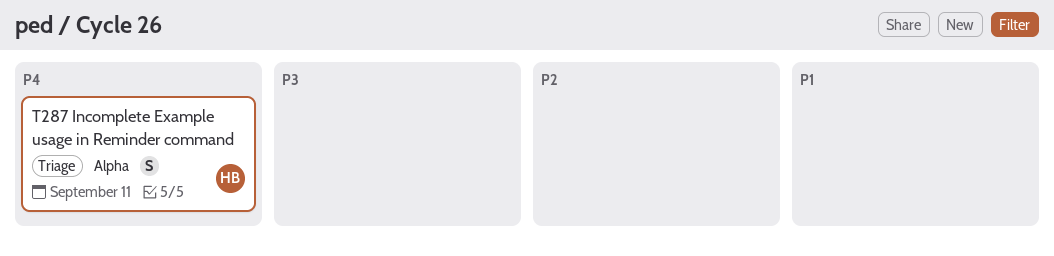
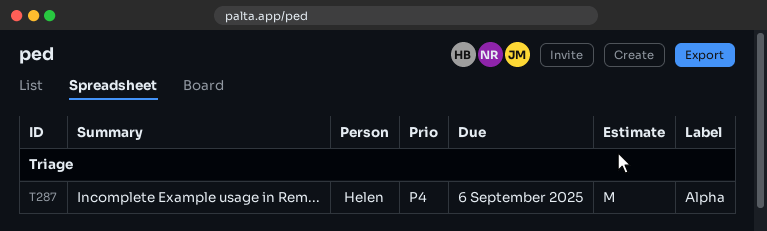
T287, estimate: S -> M
T287, due: Sep 11 -> Sep 6

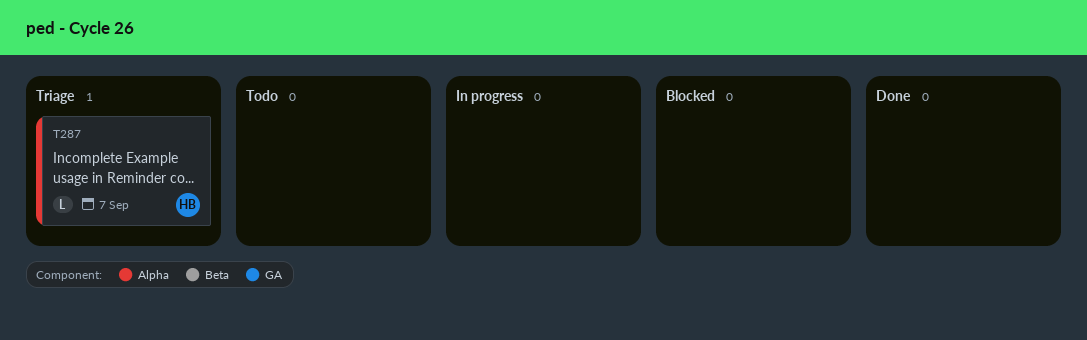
T287, estimate: M -> L
T287, due: Sep 6 -> Sep 7

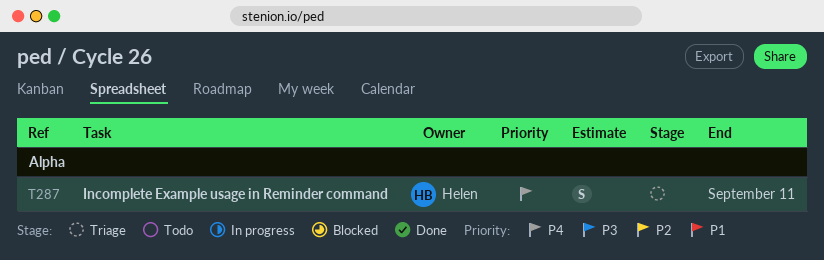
T287, estimate: L -> S
T287, due: Sep 7 -> Sep 11

